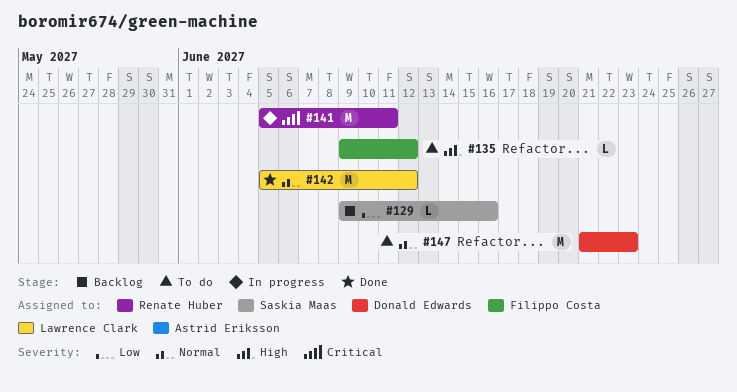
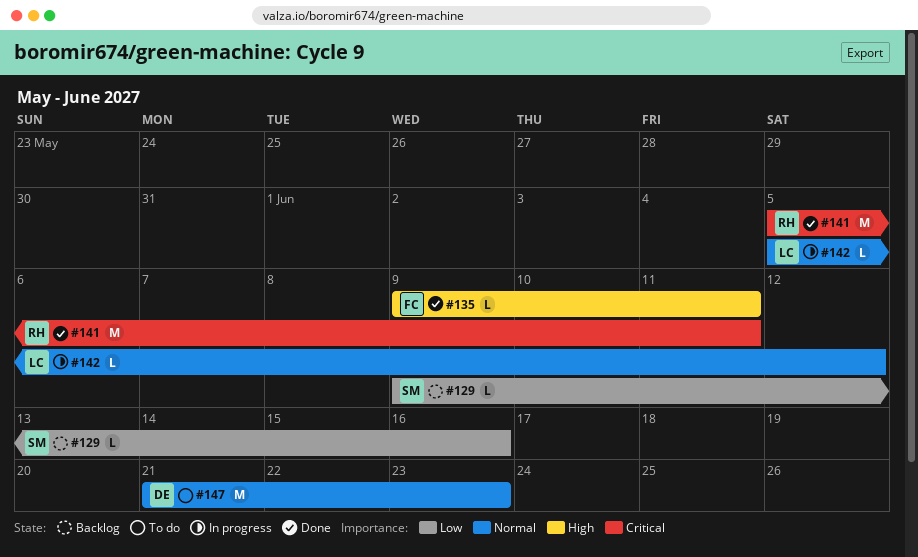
#135, status: To do -> Done
#135, due: Jun 12 -> Jun 11
#141, status: In progress -> Done
#142, status: Done -> In progress
#142, estimate: M -> L

